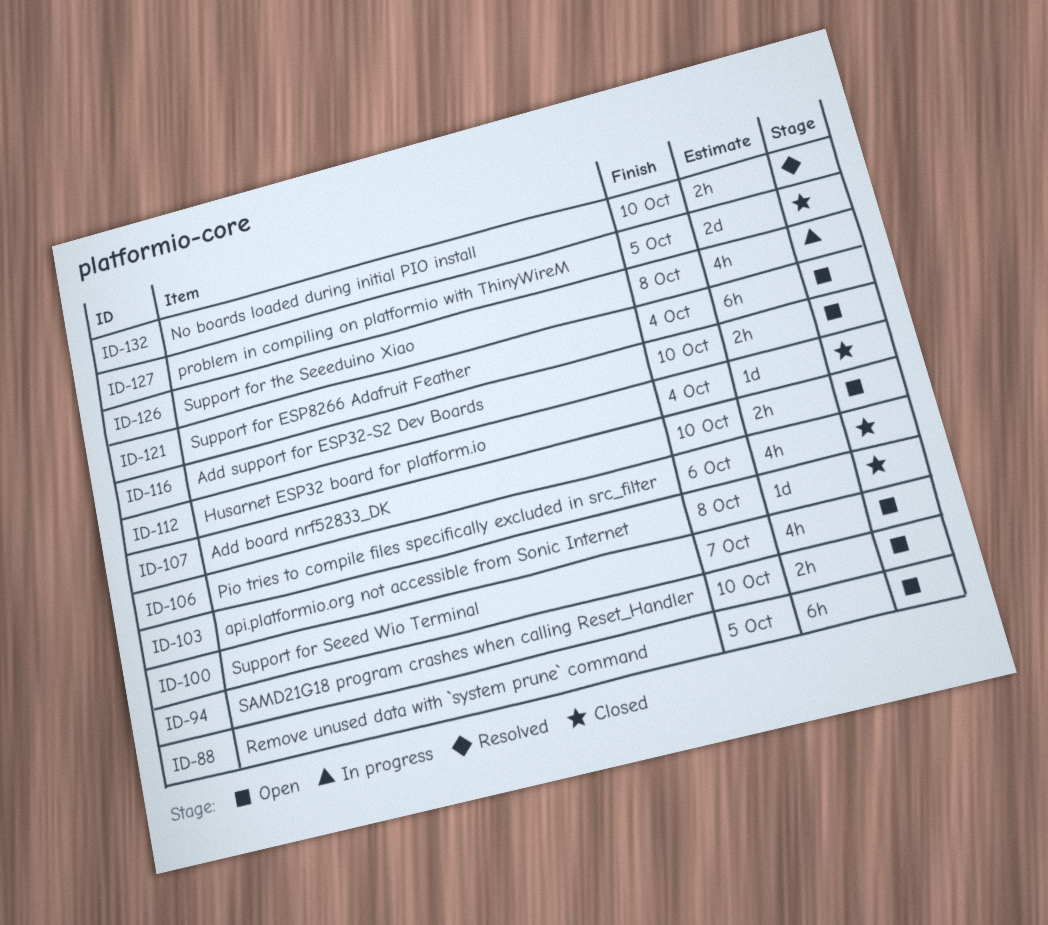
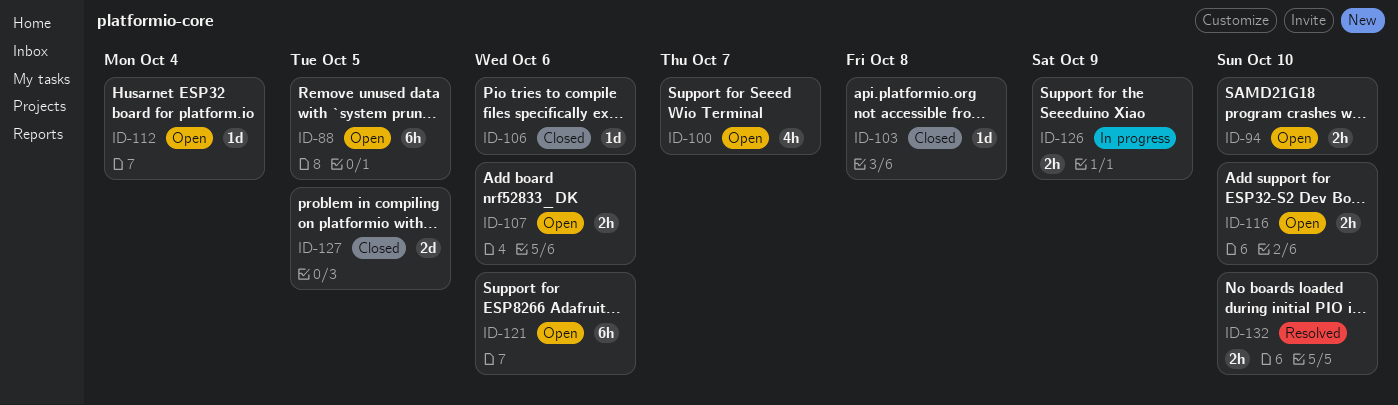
ID-106, estimate: 4h -> 1d
ID-107, due: Oct 10 -> Oct 6
ID-112, status: Closed -> Open
ID-121, due: Oct 4 -> Oct 6
ID-126, estimate: 4h -> 2h
ID-126, due: Oct 8 -> Oct 9

